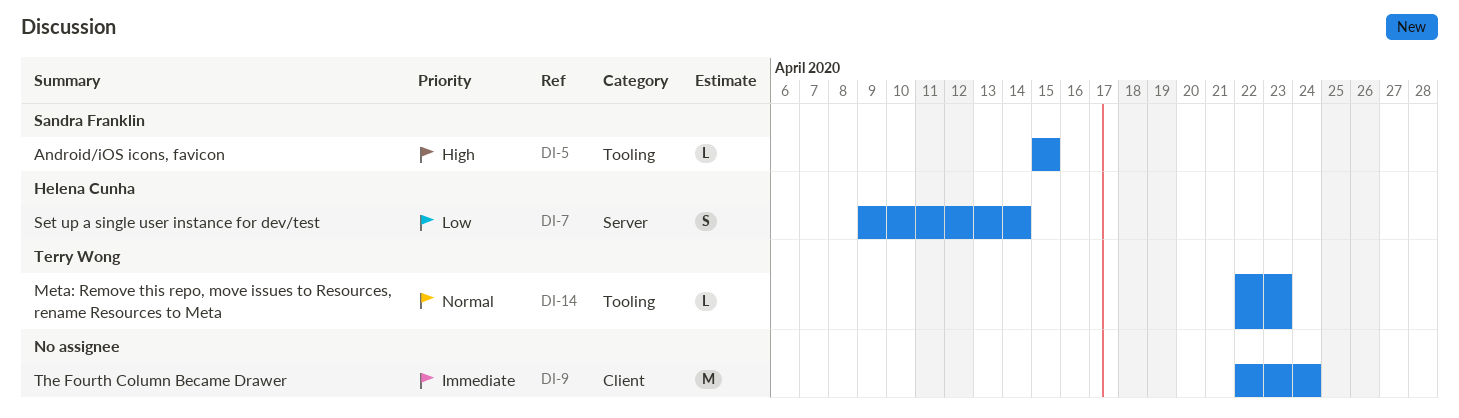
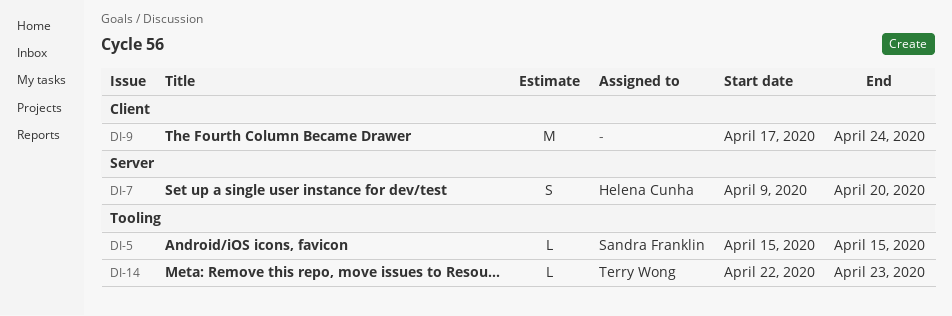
DI-7, due: Apr 14 -> Apr 20
DI-9, start: Apr 22 -> Apr 17

